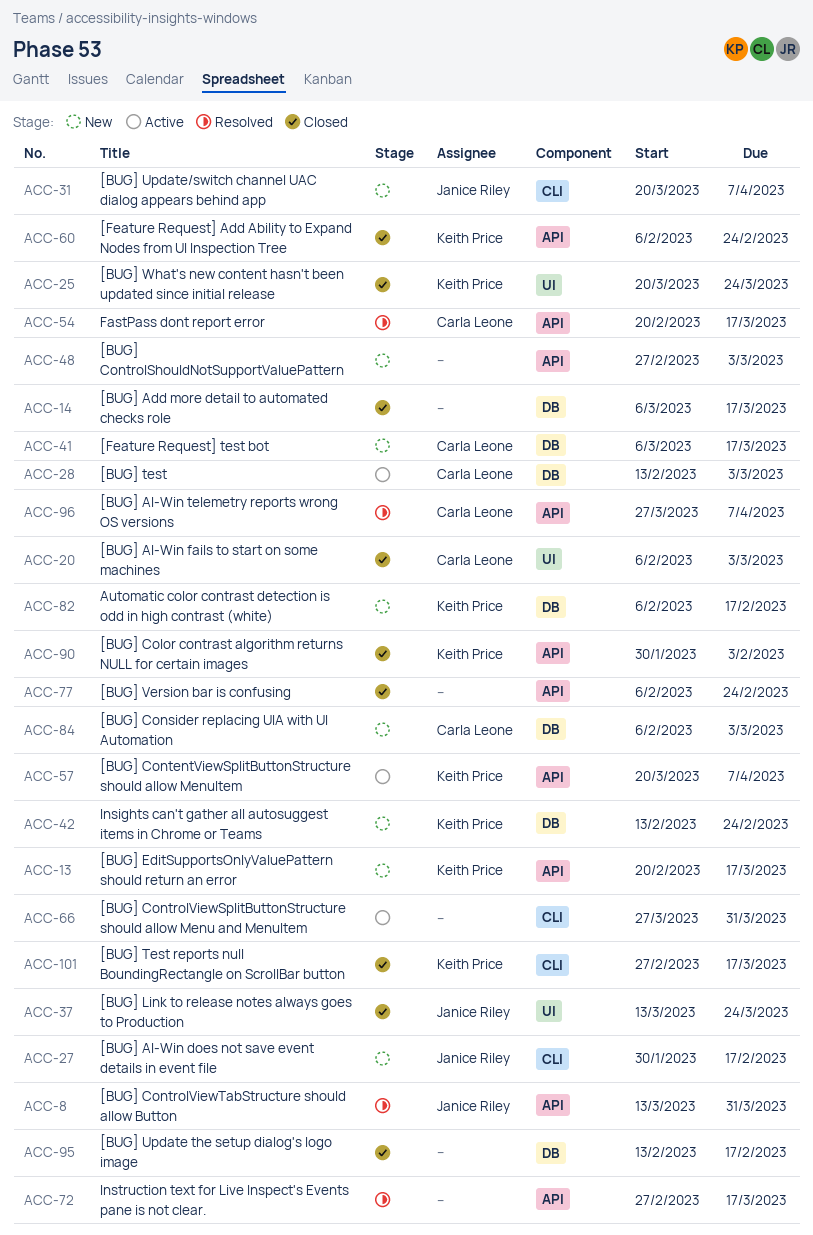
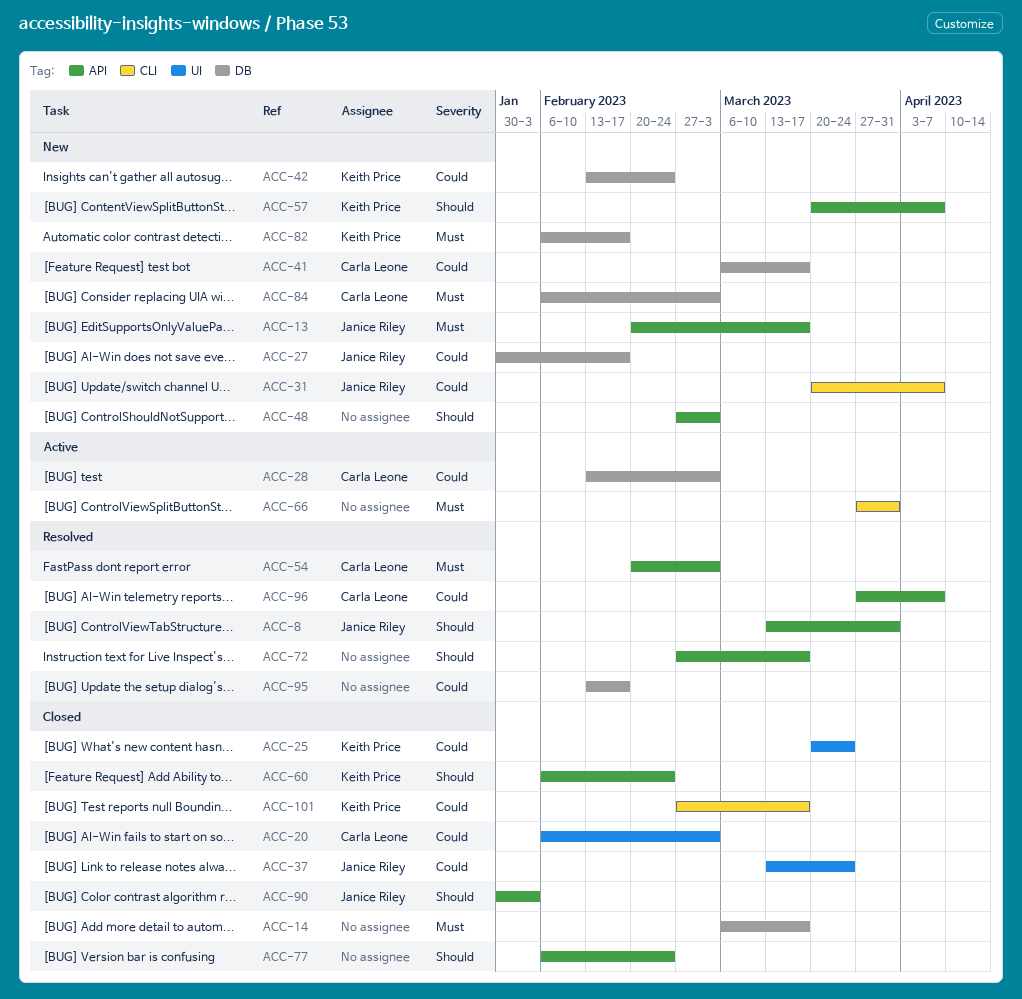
ACC-13, owner: Keith Price -> Janice Riley
ACC-27, label: CLI -> DB
ACC-54, due: Mar 17 -> Mar 3
ACC-57, status: Active -> New
ACC-90, owner: Keith Price -> Janice Riley
ACC-95, status: Closed -> Resolved

